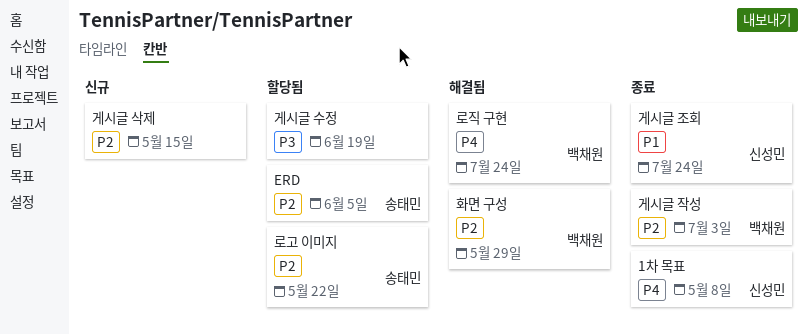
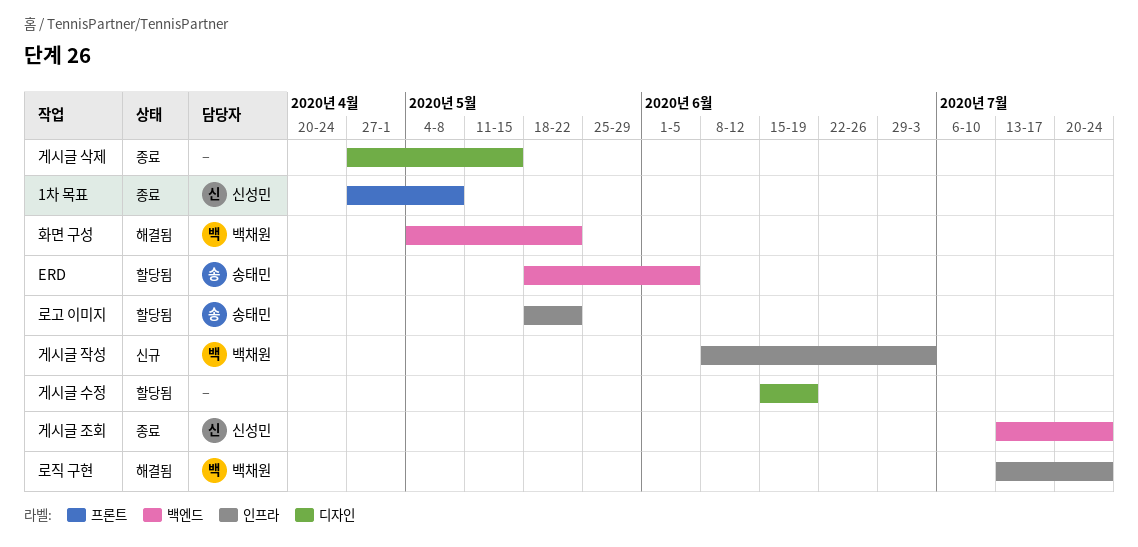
게시글 삭제, status: 신규 -> 종료
게시글 작성, status: 종료 -> 신규
화면 구성, due: May 29 -> May 22

